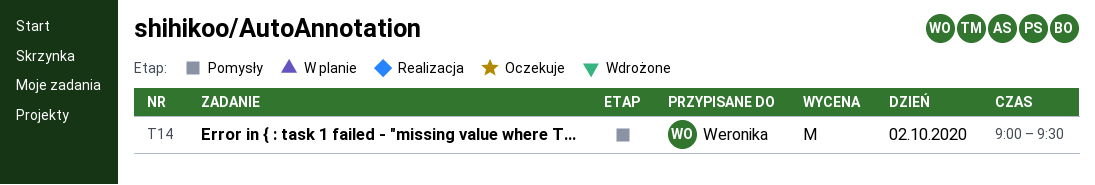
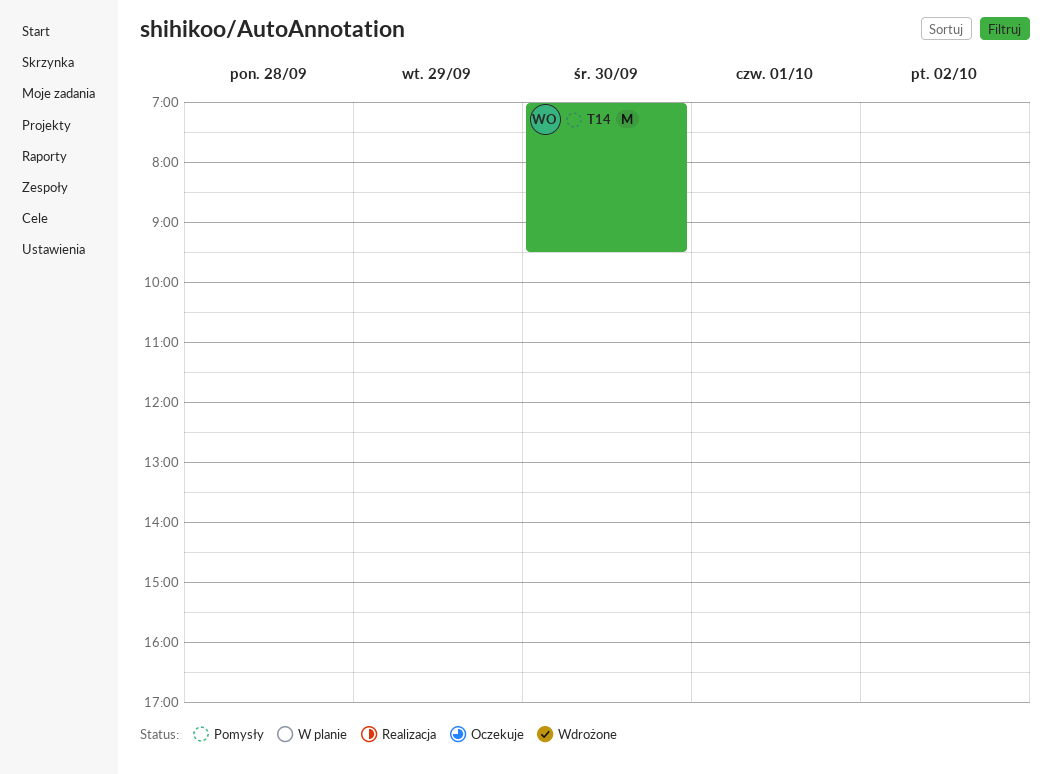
T14, day: Oct 2 -> Sep 30
T14, begins: 09:00 -> 07:00

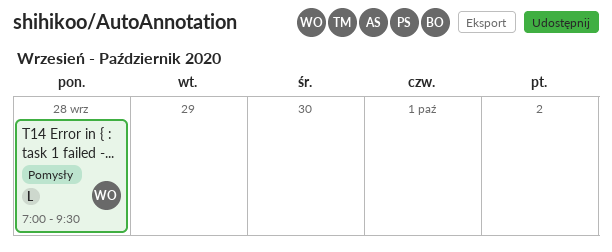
T14, estimate: M -> L
T14, day: Sep 30 -> Sep 28

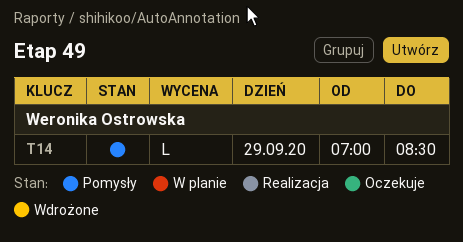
T14, day: Sep 28 -> Sep 29
T14, ends: 09:30 -> 08:30

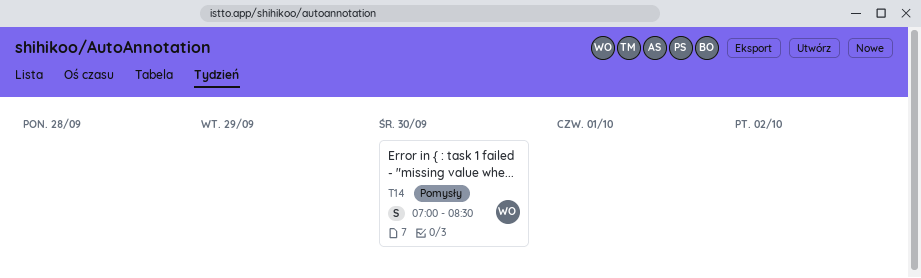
T14, estimate: L -> S
T14, day: Sep 29 -> Sep 30

